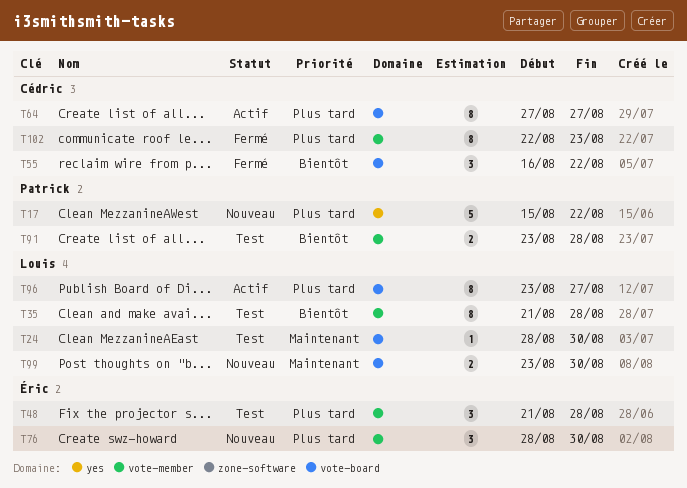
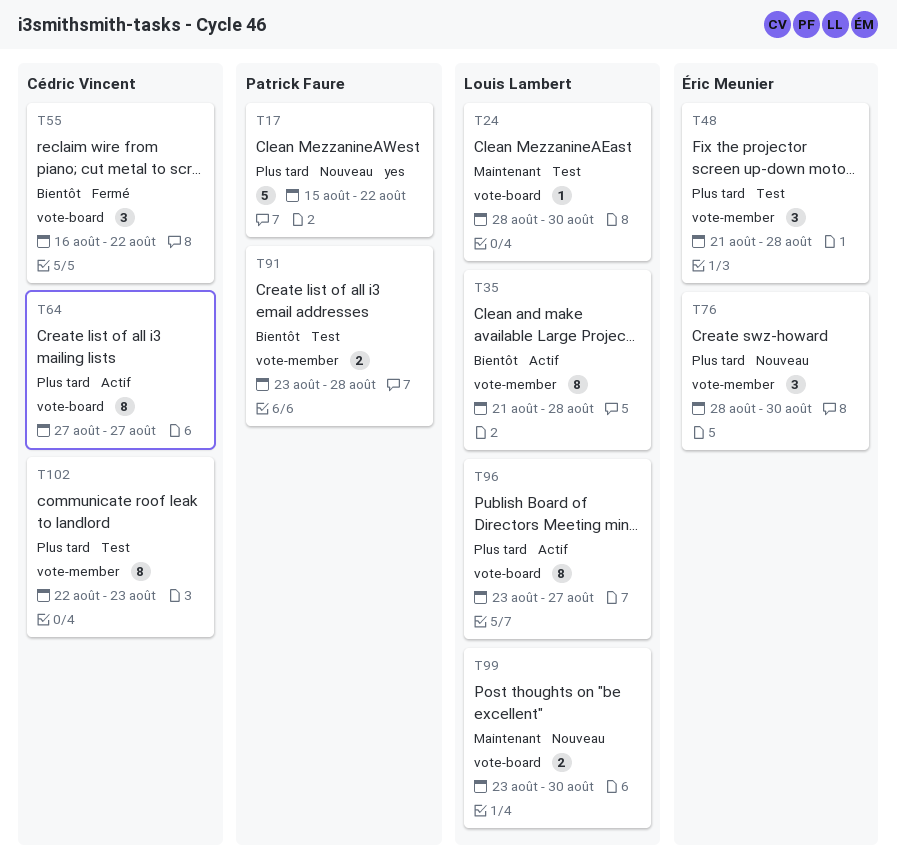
T35, status: Test -> Actif
T102, status: Fermé -> Test

